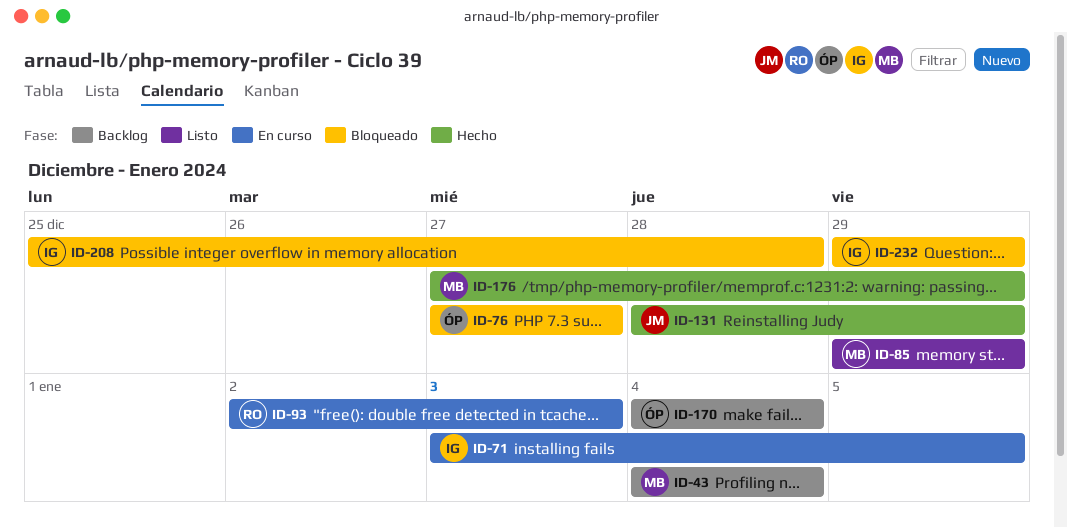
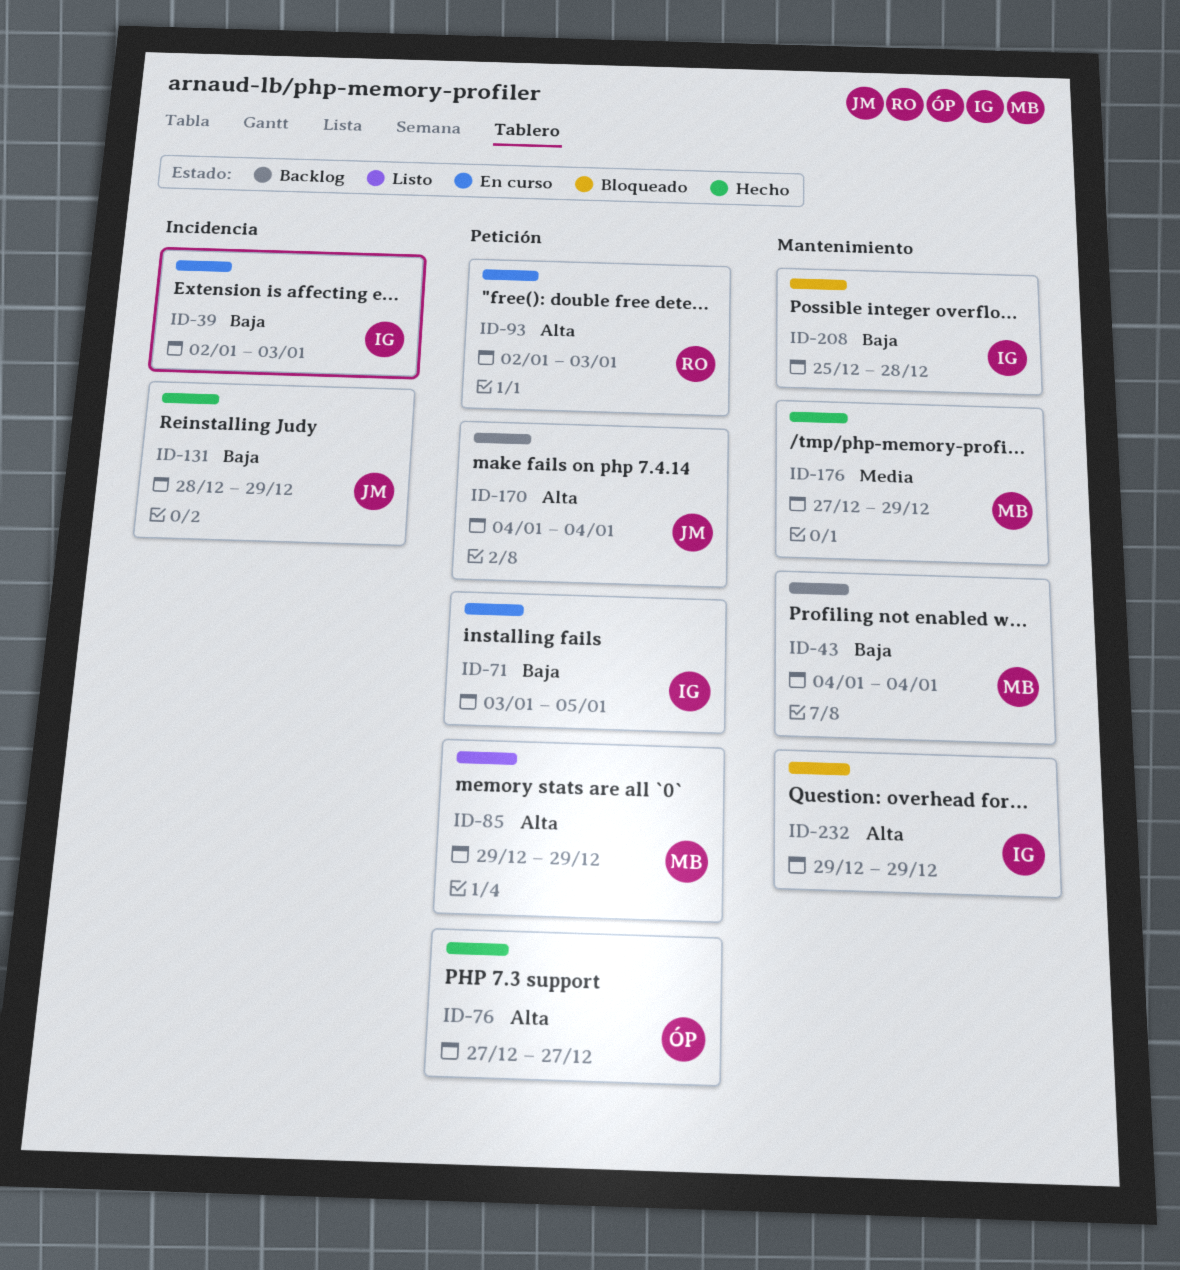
ID-39: none -> present
ID-76, status: Bloqueado -> Hecho
ID-170, owner: ÓP -> JM

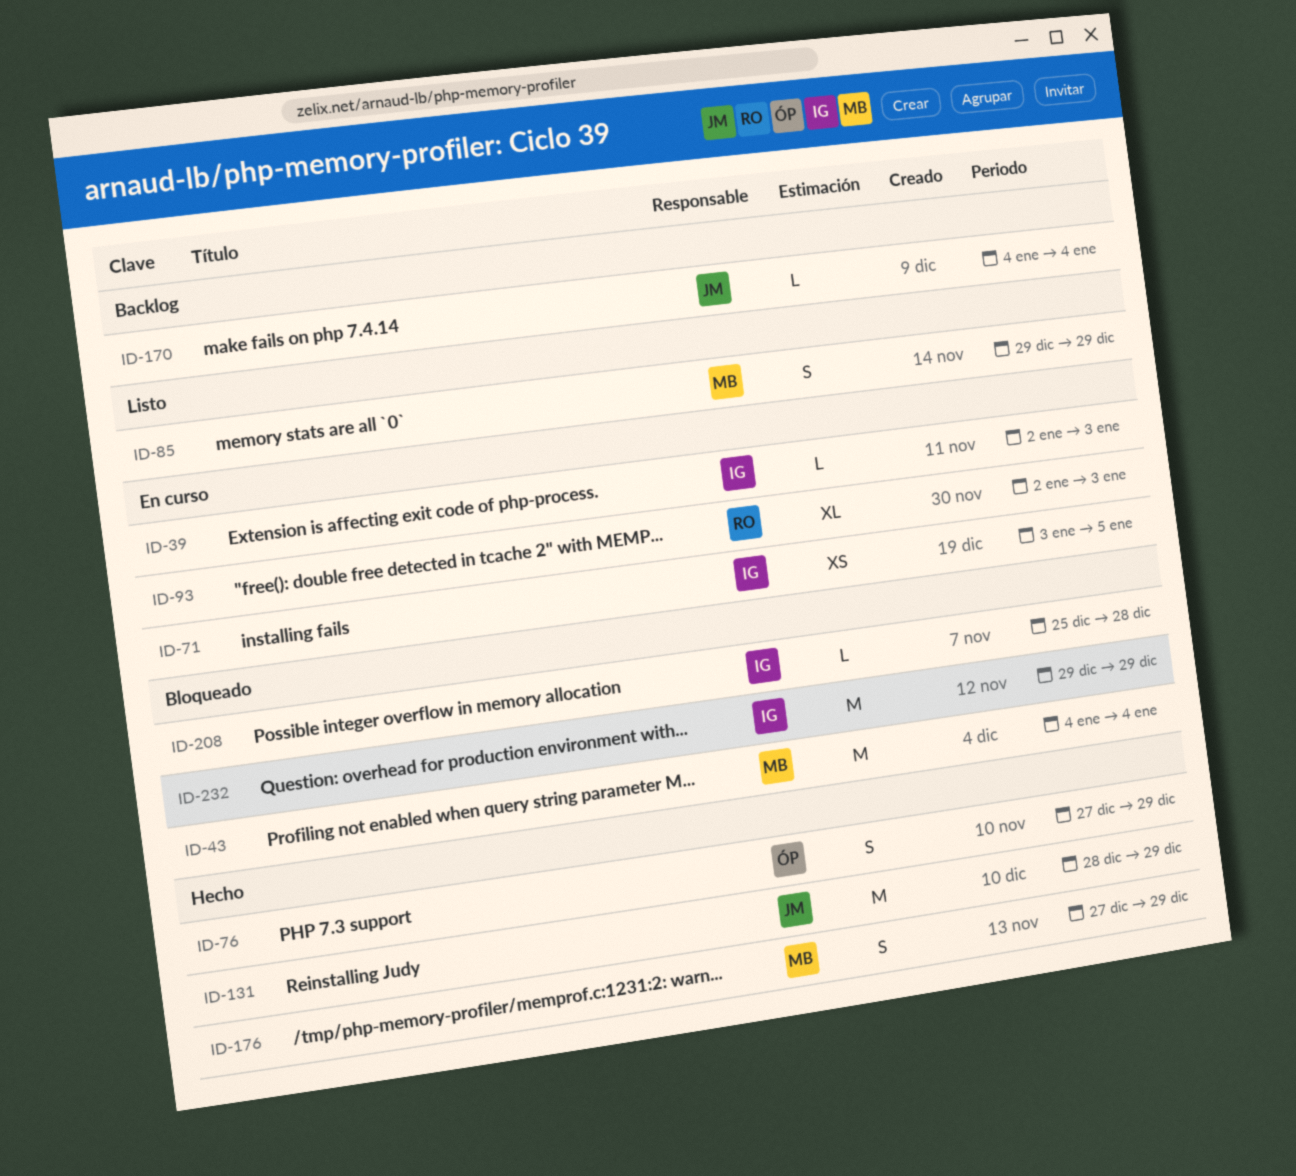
ID-43, status: Backlog -> Bloqueado
ID-76, due: Dec 27 -> Dec 29

